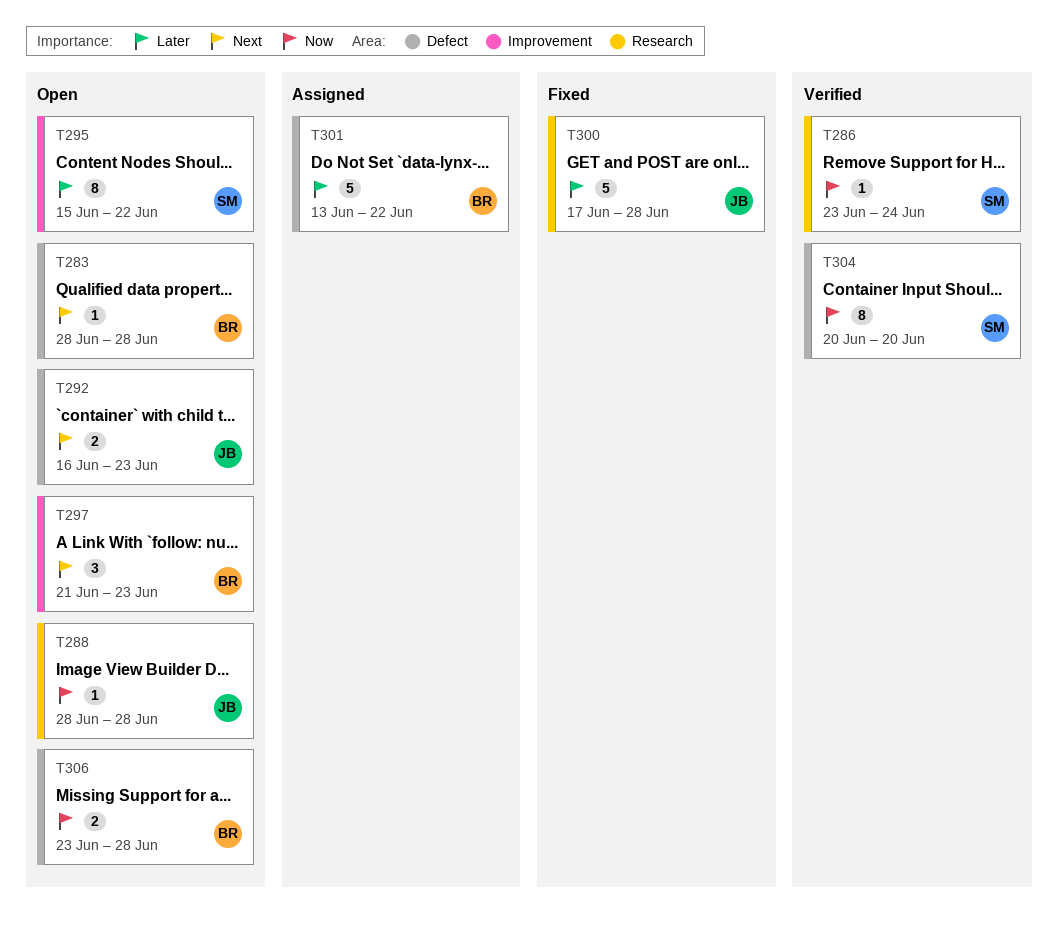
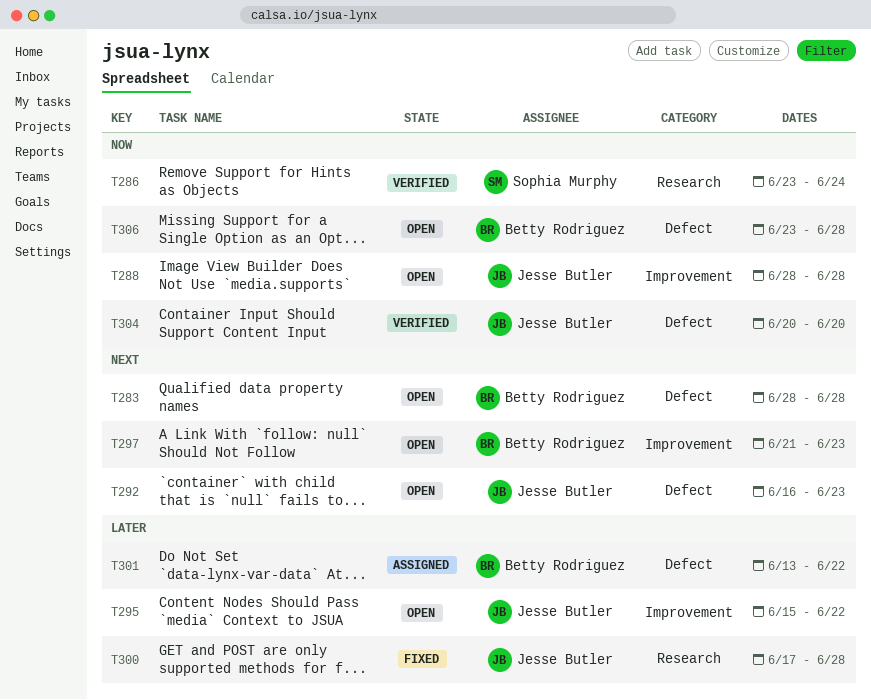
T288, label: Research -> Improvement
T295, owner: Sophia Murphy -> Jesse Butler
T304, owner: Sophia Murphy -> Jesse Butler

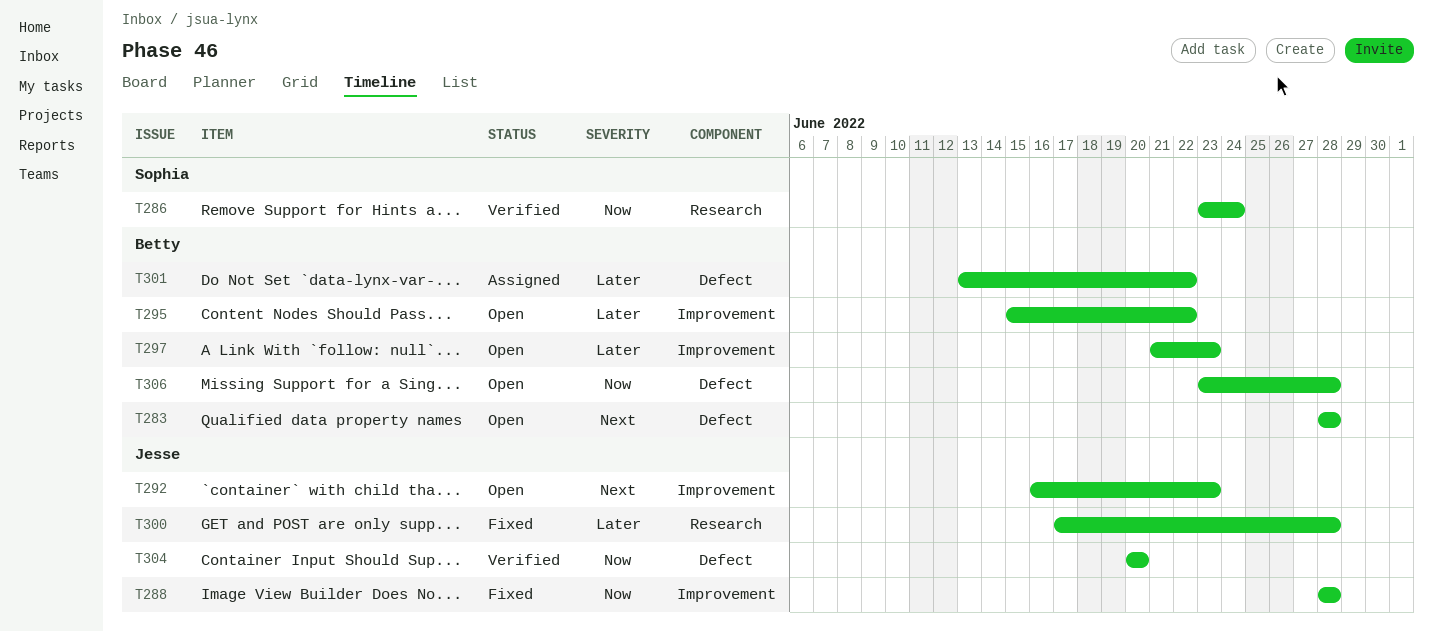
T288, status: Open -> Fixed
T292, label: Defect -> Improvement
T295, owner: Jesse Butler -> Betty Rodriguez
T297, priority: Next -> Later

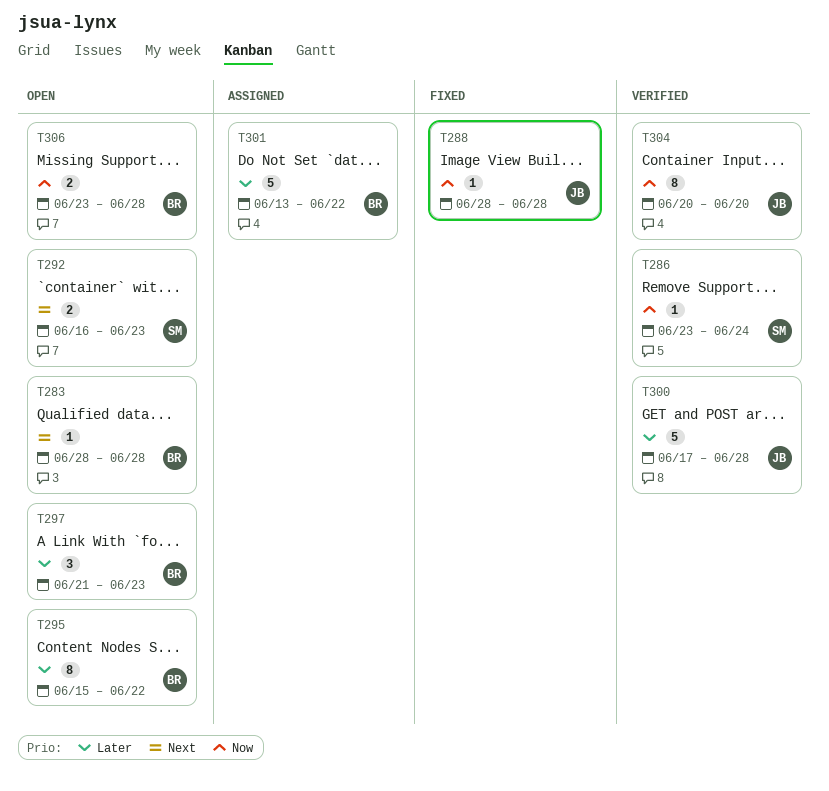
T292, owner: Jesse -> Sophia
T300, status: Fixed -> Verified

